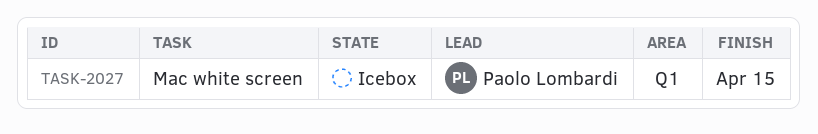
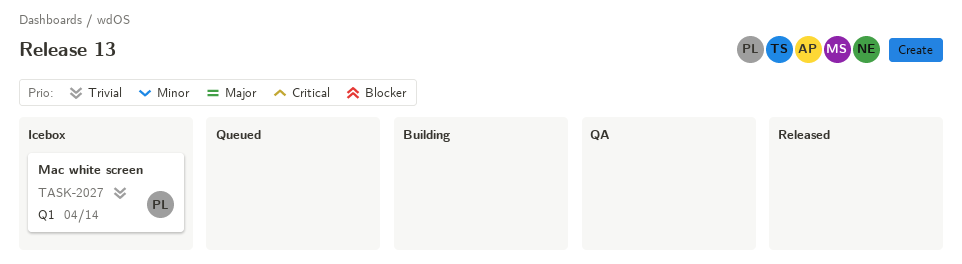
TASK-2027, due: Apr 15 -> Apr 14

